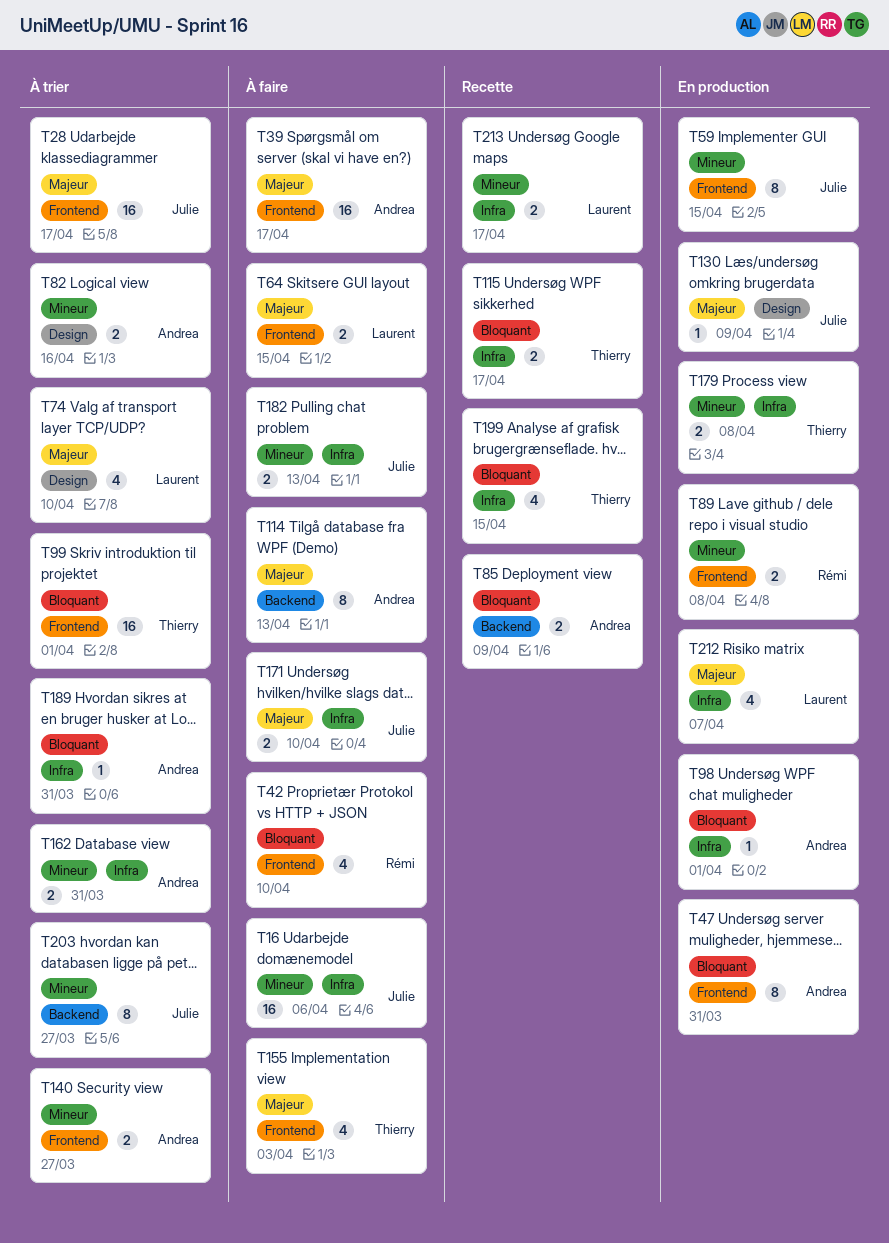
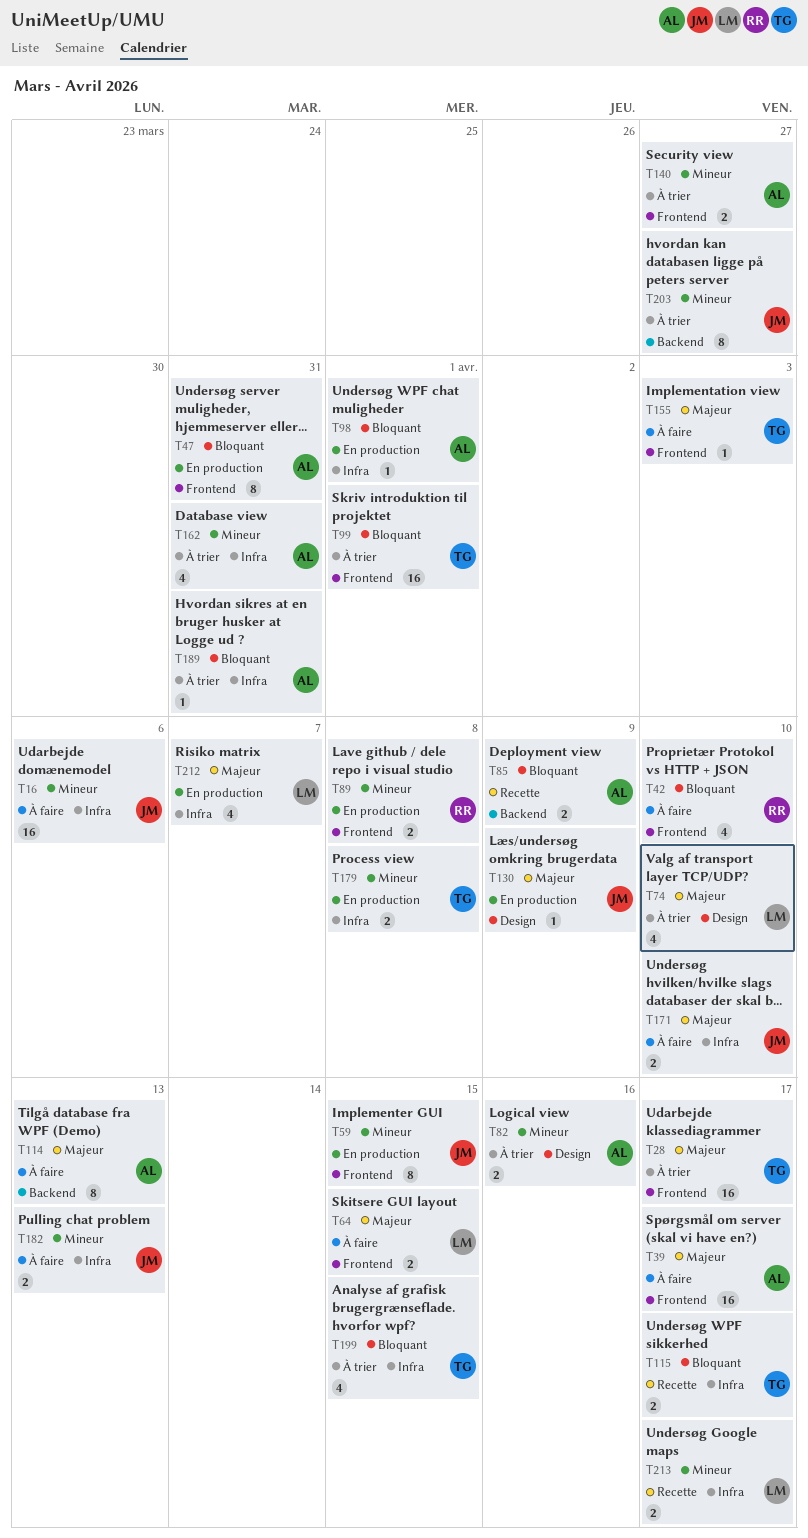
T28, owner: Julie -> Thierry
T155, estimate: 4 -> 1
T162, estimate: 2 -> 4
T199, status: Recette -> À trier

